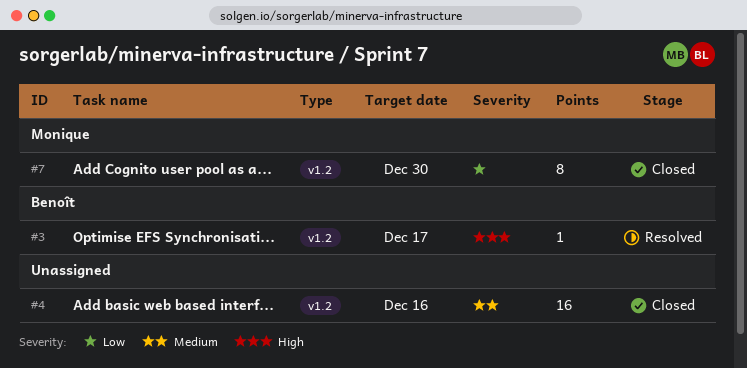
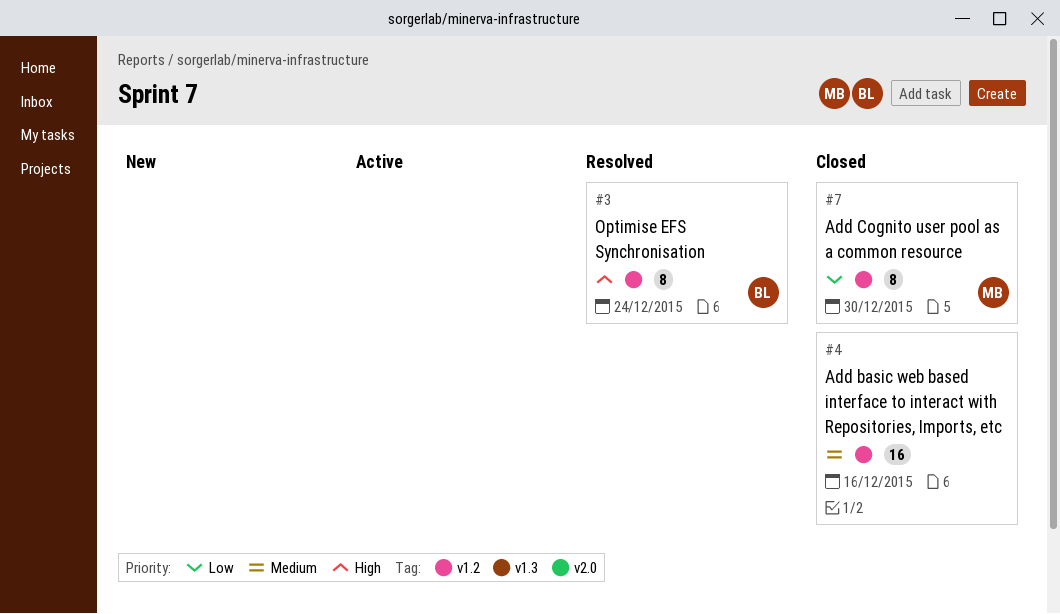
#3, estimate: 1 -> 8
#3, due: Dec 17 -> Dec 24

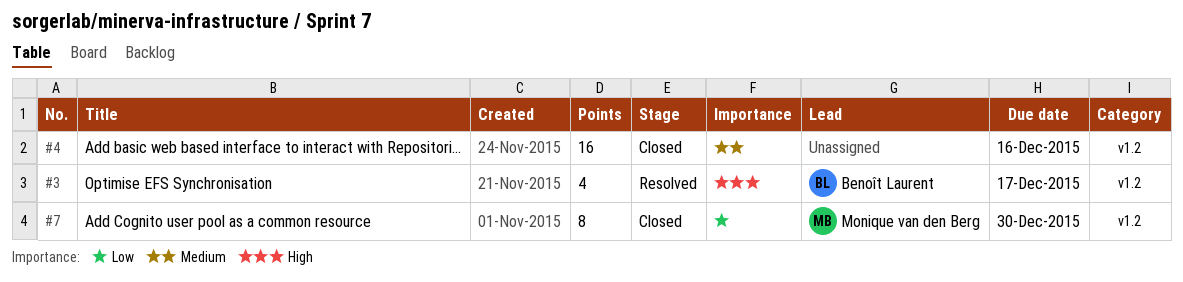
#3, estimate: 8 -> 4
#3, due: Dec 24 -> Dec 17

